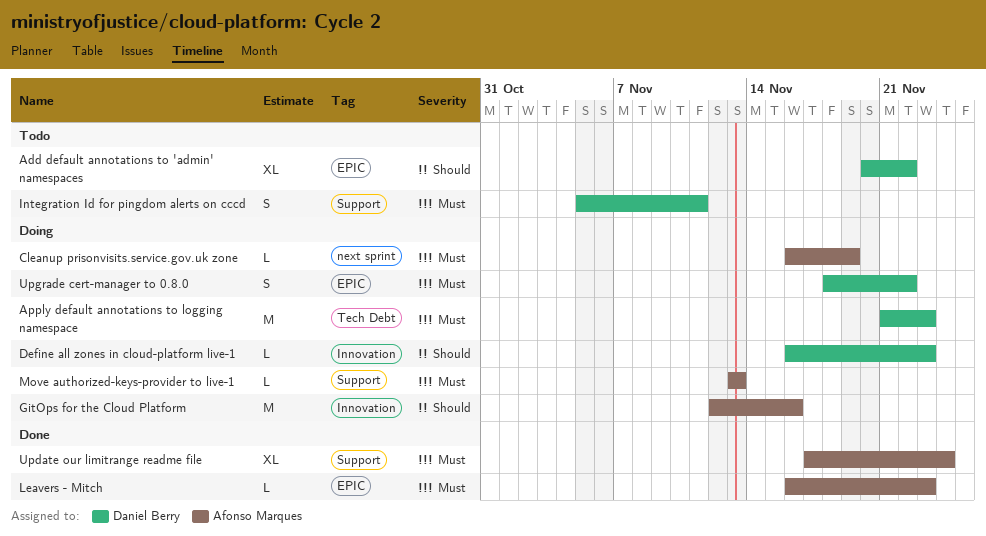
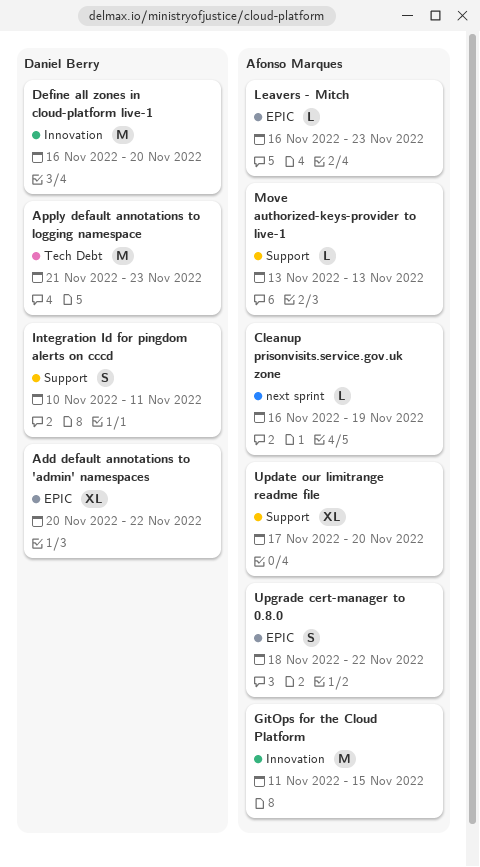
Define all zones in cloud-platform live-1, estimate: L -> M
Define all zones in cloud-platform live-1, due: Nov 23 -> Nov 20
GitOps for the Cloud Platform, start: Nov 12 -> Nov 11
GitOps for the Cloud Platform, due: Nov 16 -> Nov 15
Integration Id for pingdom alerts on cccd, start: Nov 5 -> Nov 10
Update our limitrange readme file, due: Nov 24 -> Nov 20
Upgrade cert-manager to 0.8.0, owner: Daniel Berry -> Afonso Marques

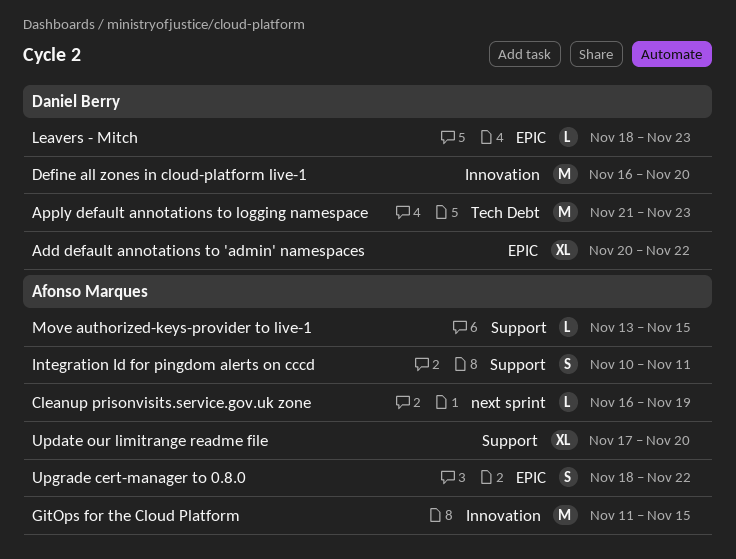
Integration Id for pingdom alerts on cccd, owner: Daniel Berry -> Afonso Marques
Leavers - Mitch, owner: Afonso Marques -> Daniel Berry
Leavers - Mitch, start: Nov 16 -> Nov 18
Move authorized-keys-provider to live-1, due: Nov 13 -> Nov 15

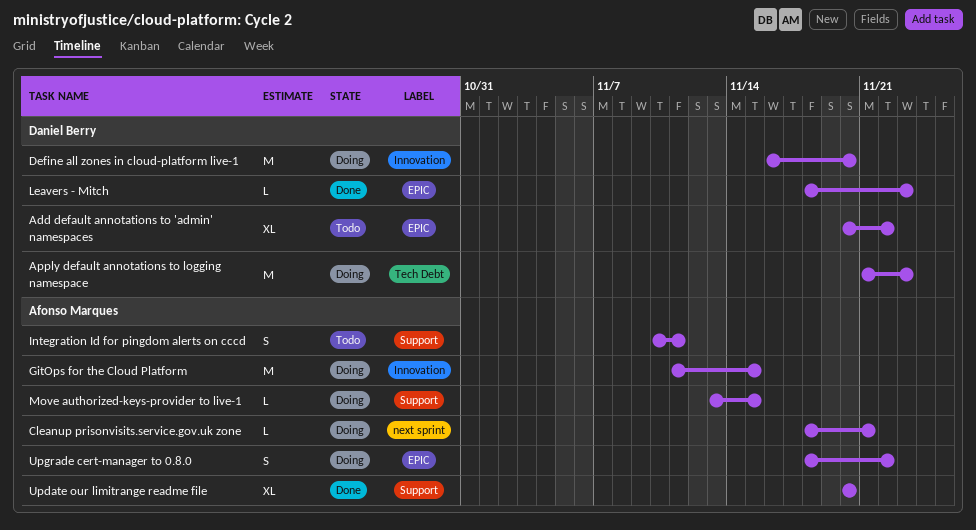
Cleanup prisonvisits.service.gov.uk zone, start: Nov 16 -> Nov 18
Cleanup prisonvisits.service.gov.uk zone, due: Nov 19 -> Nov 21
Update our limitrange readme file, start: Nov 17 -> Nov 20

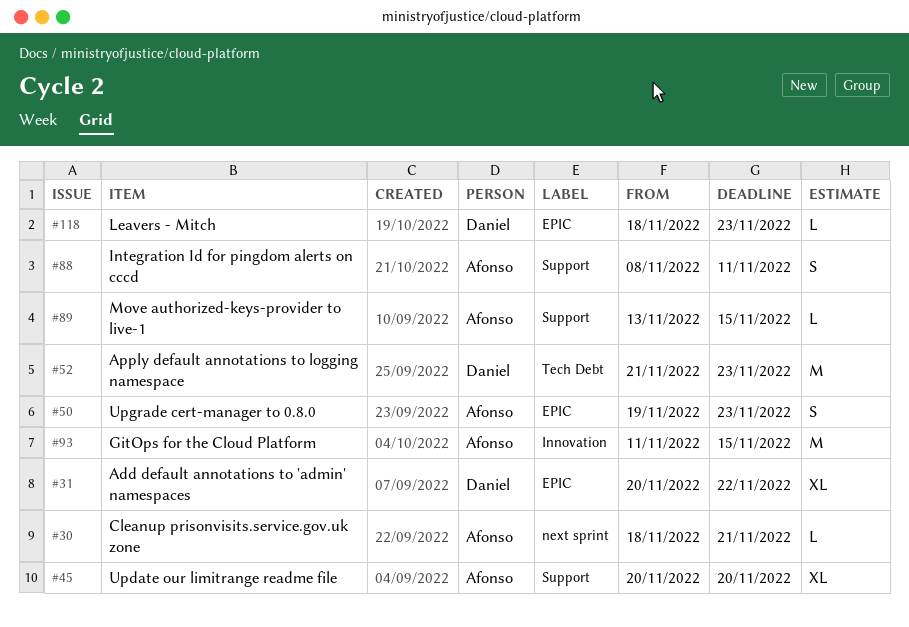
Define all zones in cloud-platform live-1: present -> none
Integration Id for pingdom alerts on cccd, start: Nov 10 -> Nov 8
Upgrade cert-manager to 0.8.0, start: Nov 18 -> Nov 19
Upgrade cert-manager to 0.8.0, due: Nov 22 -> Nov 23

